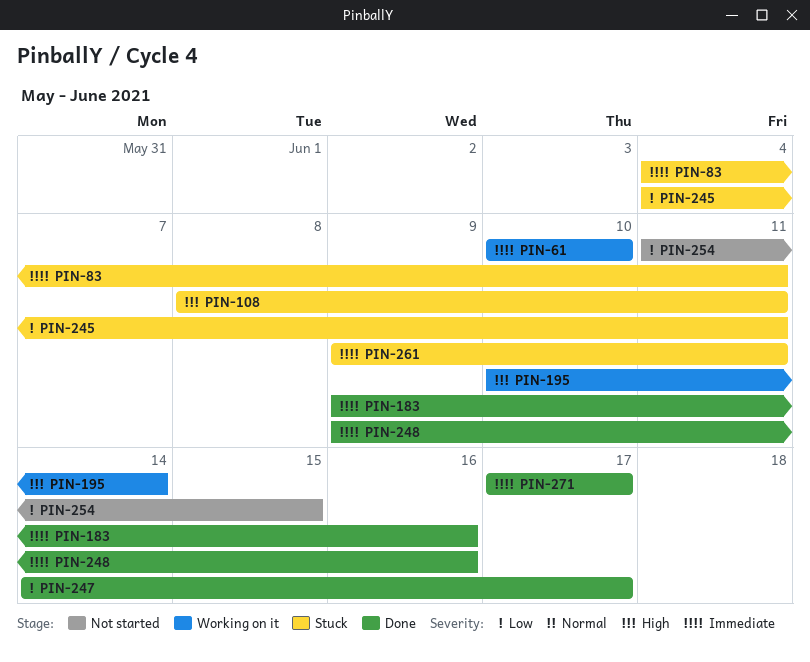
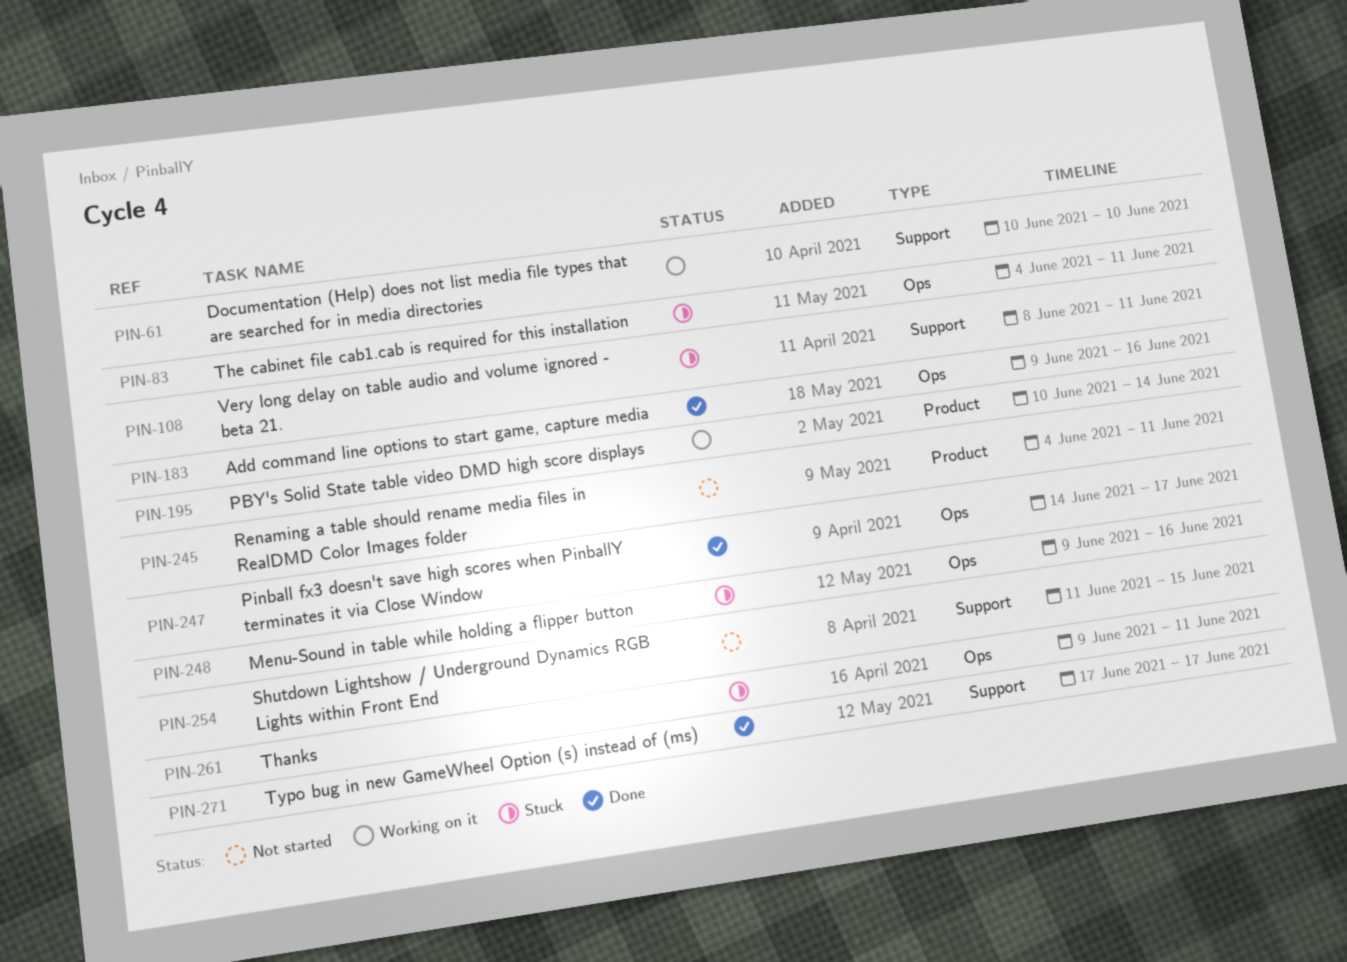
PIN-245, status: Stuck -> Not started
PIN-248, status: Done -> Stuck

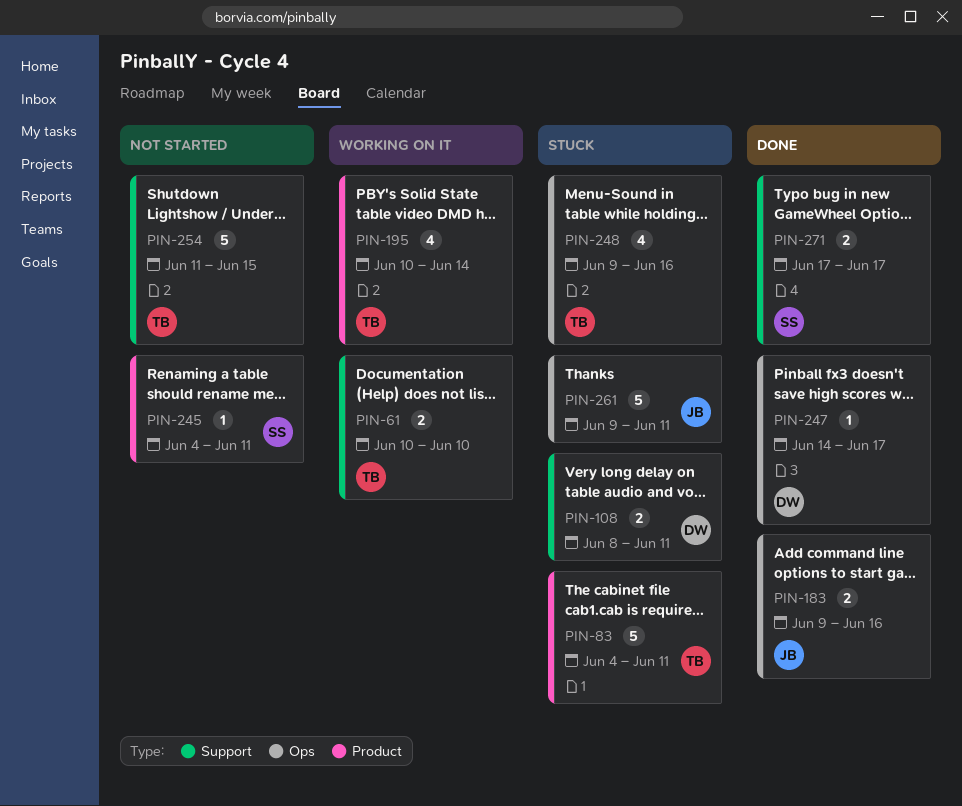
PIN-83, label: Ops -> Product

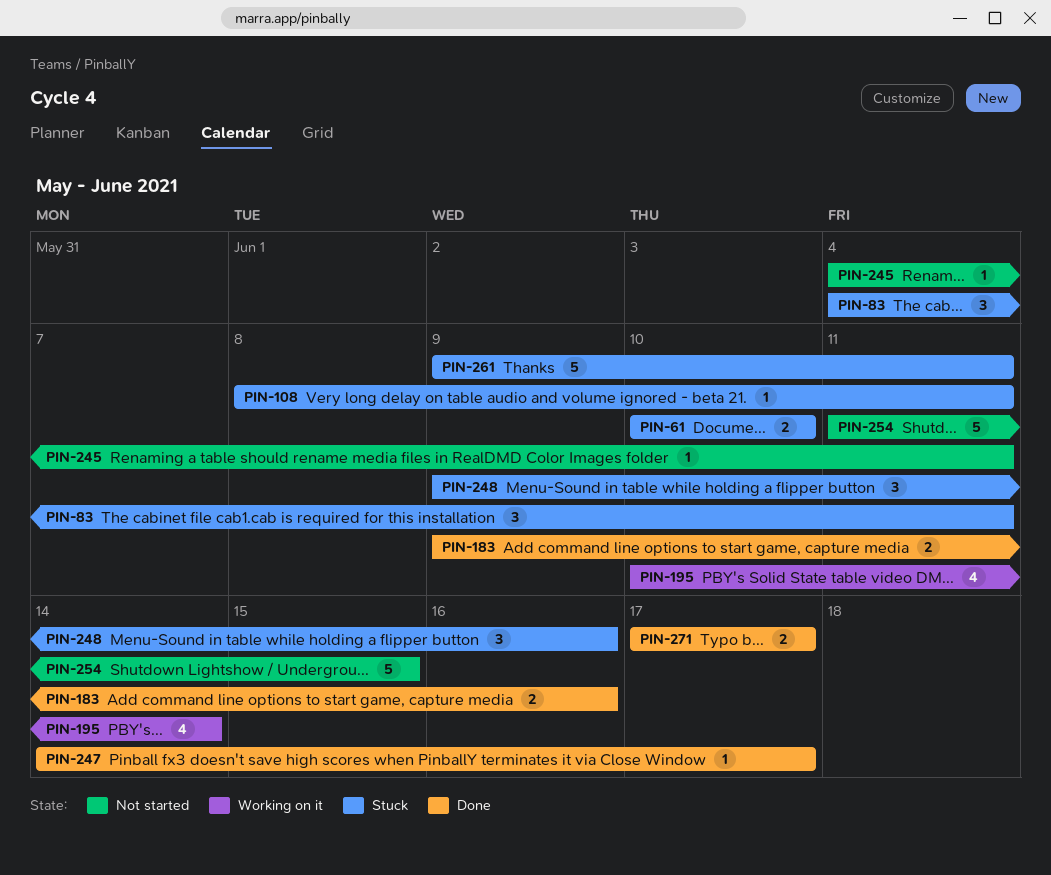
PIN-61, status: Working on it -> Stuck
PIN-83, estimate: 5 -> 3
PIN-108, estimate: 2 -> 1
PIN-248, estimate: 4 -> 3

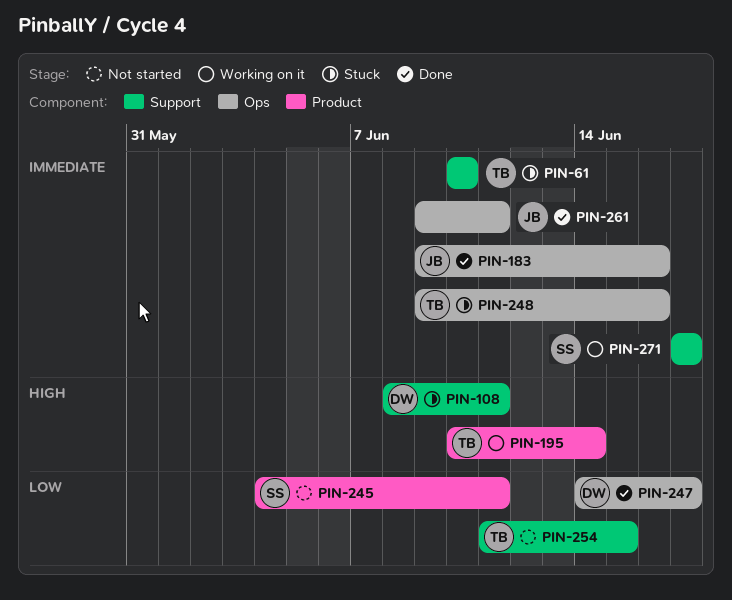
PIN-83: present -> none
PIN-261, status: Stuck -> Done
PIN-271, status: Done -> Working on it

